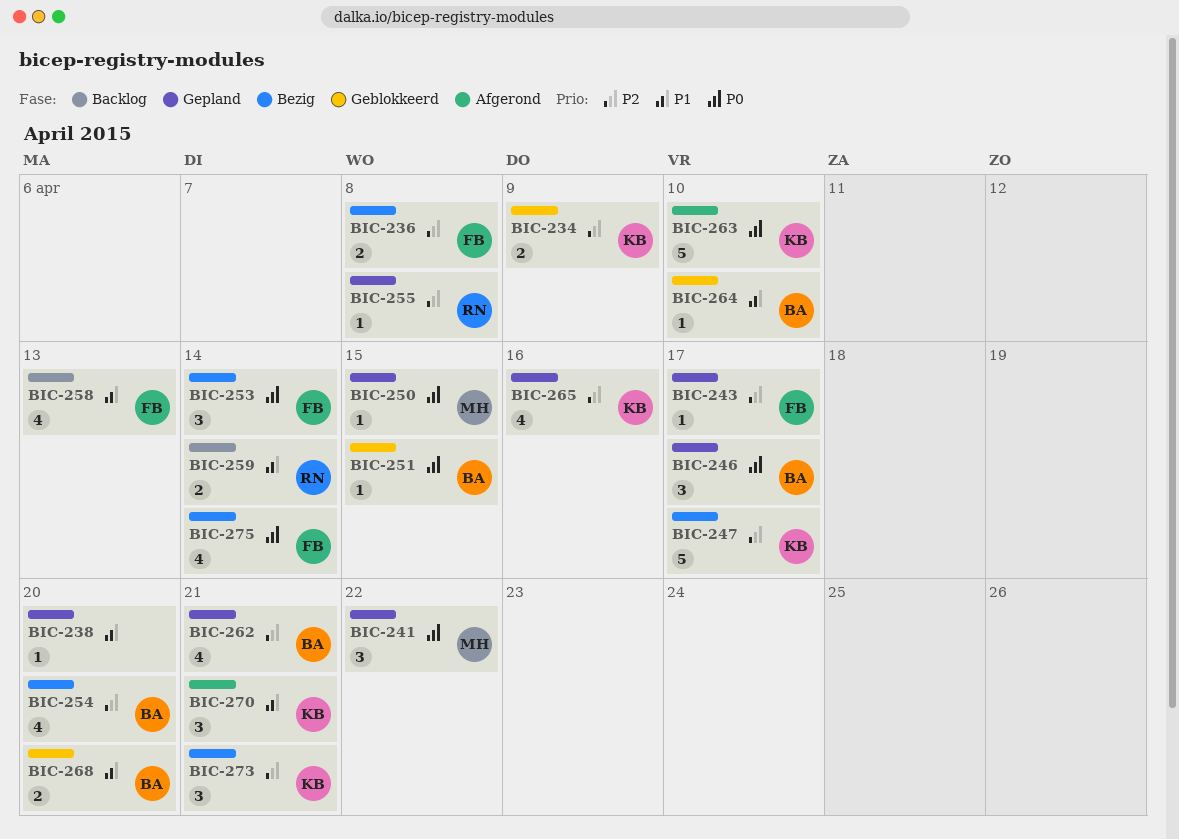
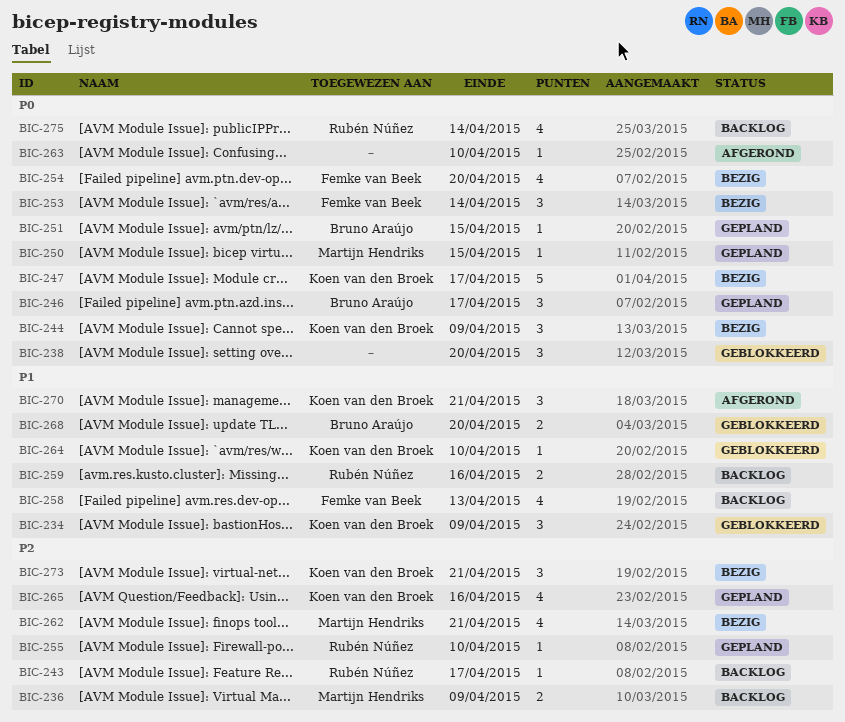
BIC-234, priority: P2 -> P1
BIC-234, estimate: 2 -> 3
BIC-236, status: Bezig -> Backlog
BIC-236, owner: Femke van Beek -> Martijn Hendriks
BIC-236, due: Apr 8 -> Apr 9
BIC-238, status: Gepland -> Geblokkeerd
BIC-238, priority: P1 -> P0
BIC-238, estimate: 1 -> 3
BIC-241: present -> none
BIC-243, status: Gepland -> Backlog
BIC-243, owner: Femke van Beek -> Rubén Núñez
BIC-244: none -> present
BIC-247, priority: P2 -> P0
BIC-251, status: Geblokkeerd -> Gepland
BIC-254, owner: Bruno Araújo -> Femke van Beek
BIC-254, priority: P2 -> P0
BIC-255, due: Apr 8 -> Apr 10
BIC-259, due: Apr 14 -> Apr 16
BIC-262, status: Gepland -> Bezig
BIC-262, owner: Bruno Araújo -> Martijn Hendriks
BIC-263, owner: Koen van den Broek -> none
BIC-263, estimate: 5 -> 1
BIC-264, owner: Bruno Araújo -> Koen van den Broek
BIC-275, status: Bezig -> Backlog
BIC-275, owner: Femke van Beek -> Rubén Núñez

